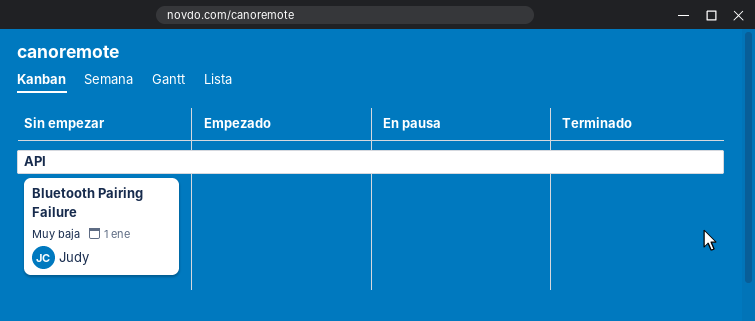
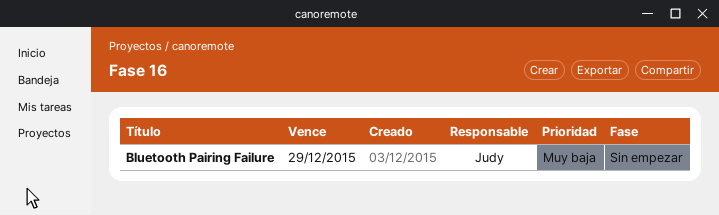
Bluetooth Pairing Failure, due: Jan 1 -> Dec 29

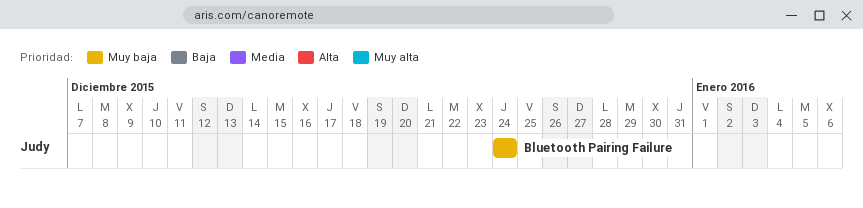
Bluetooth Pairing Failure, due: Dec 29 -> Dec 24

